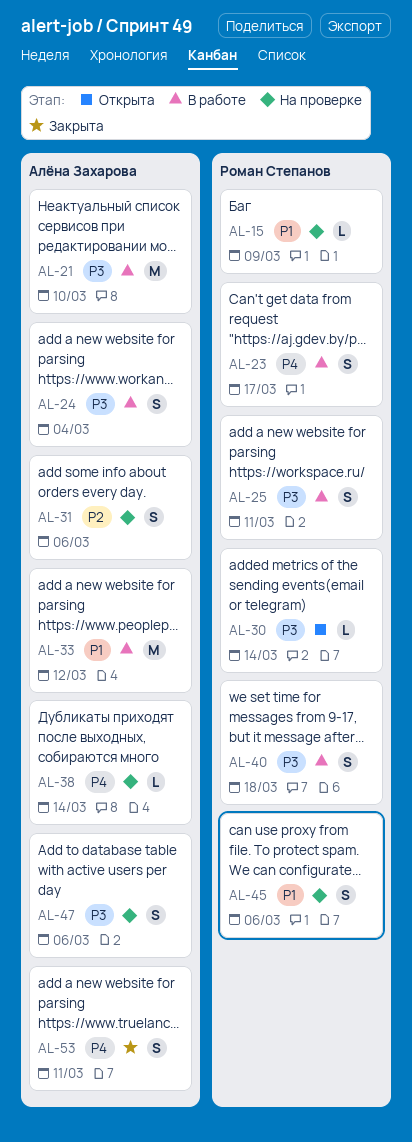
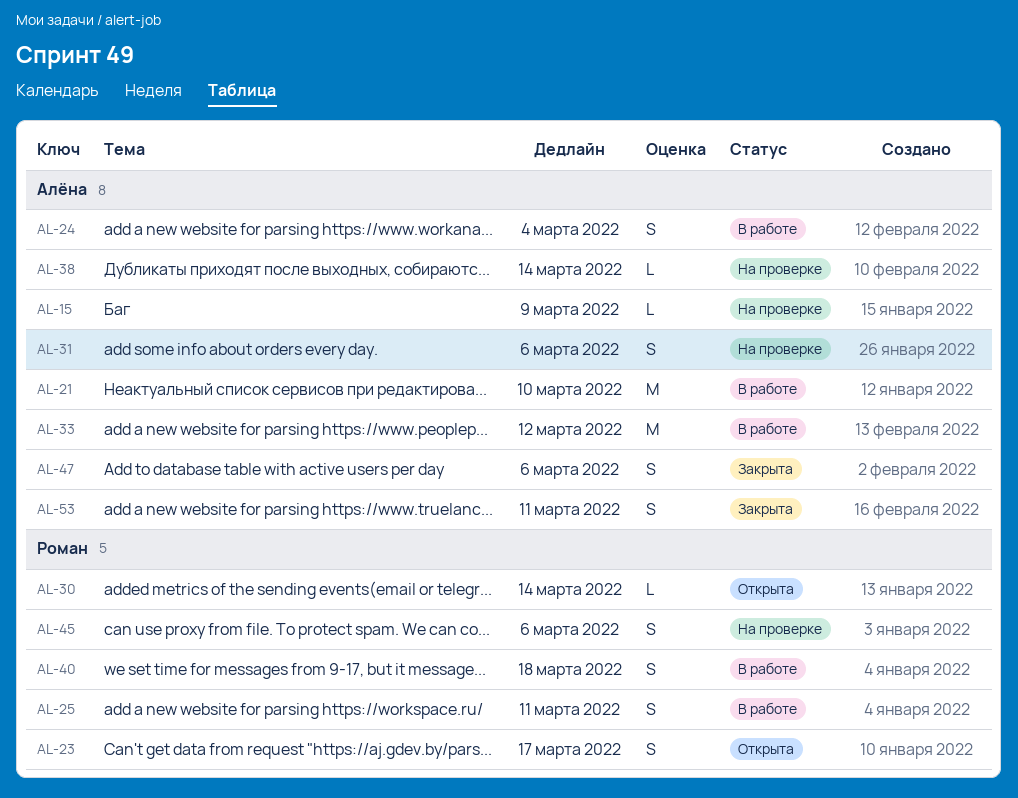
AL-15, owner: Роман Степанов -> Алёна Захарова
AL-23, status: В работе -> Открыта
AL-47, status: На проверке -> Закрыта

